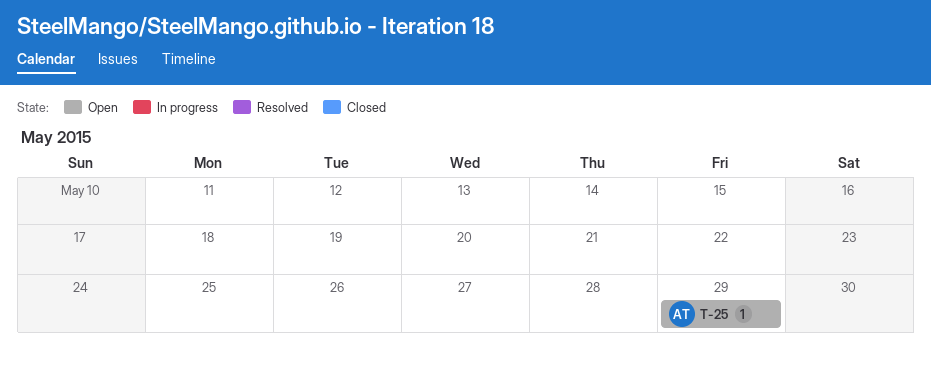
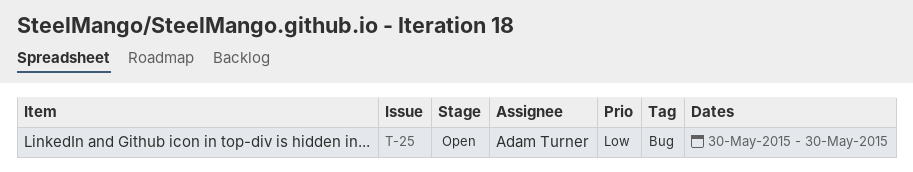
T-25, start: May 29 -> May 30
T-25, due: May 29 -> May 30

